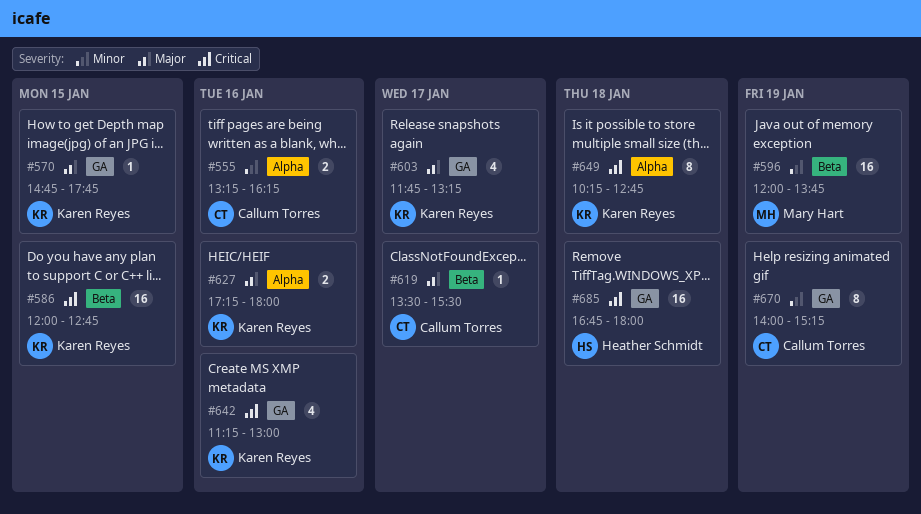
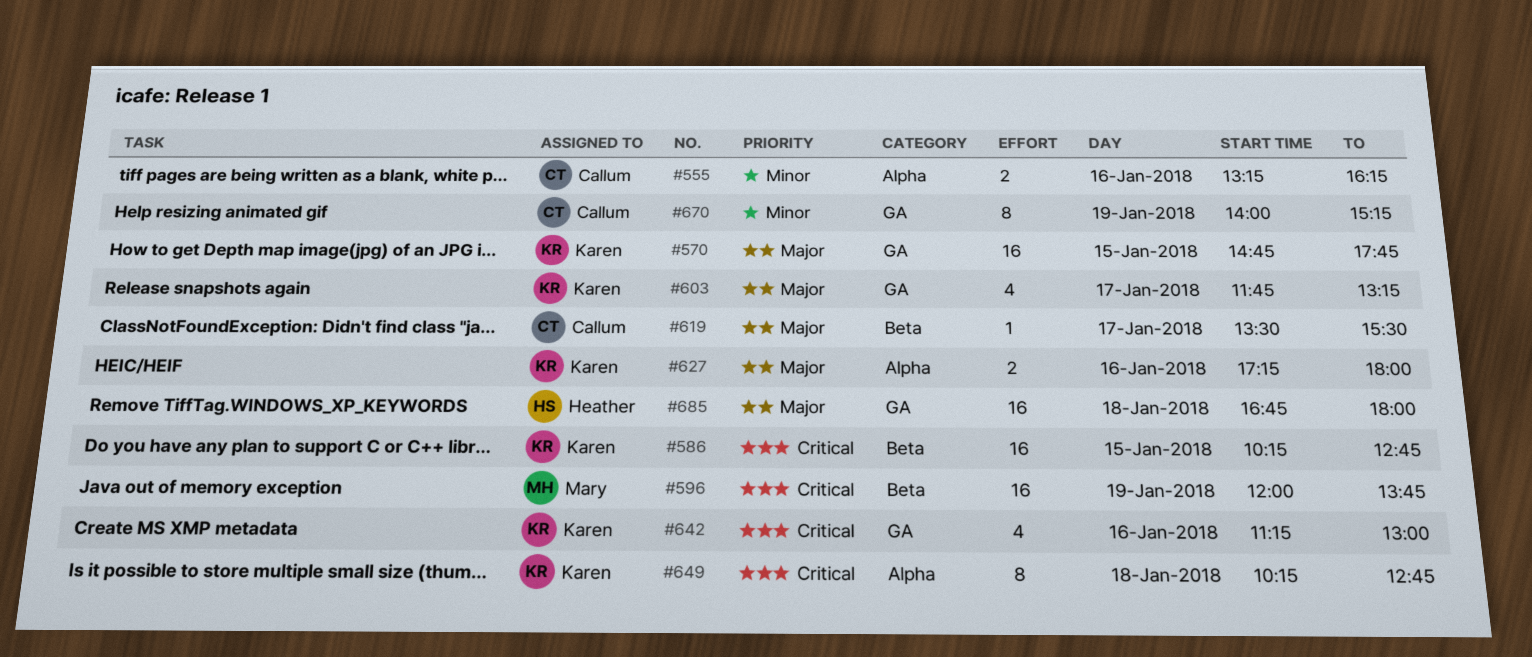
#570, estimate: 1 -> 16
#586, begins: 12:00 -> 10:15
#596, priority: Minor -> Critical
#685, priority: Critical -> Major

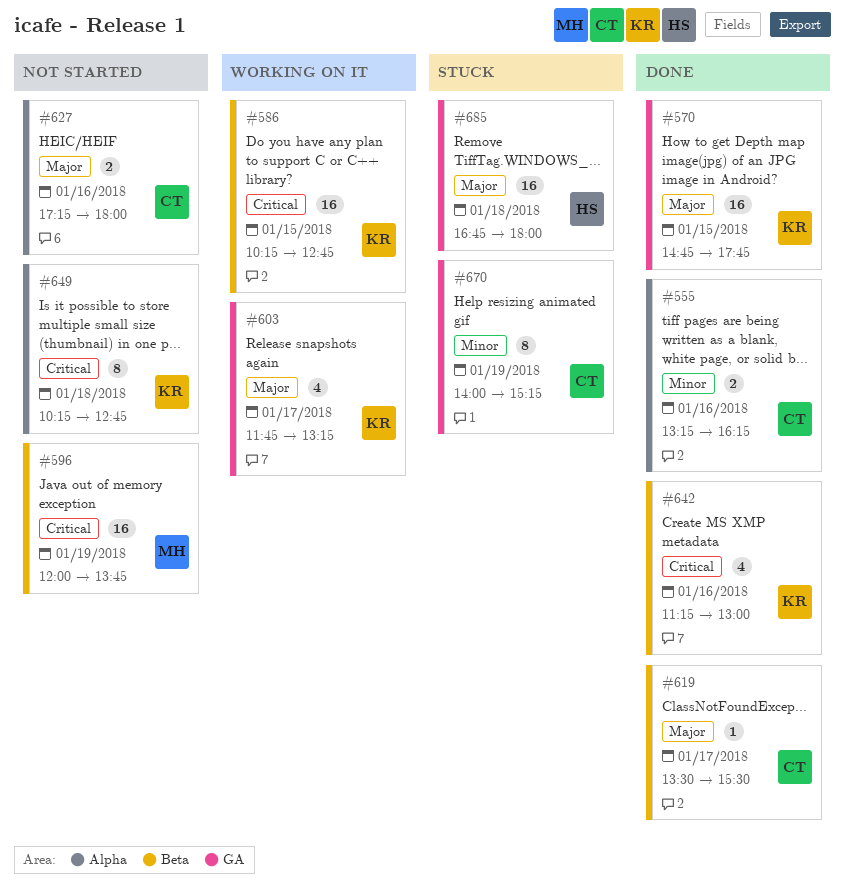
#627, owner: Karen -> Callum
#642, label: GA -> Beta

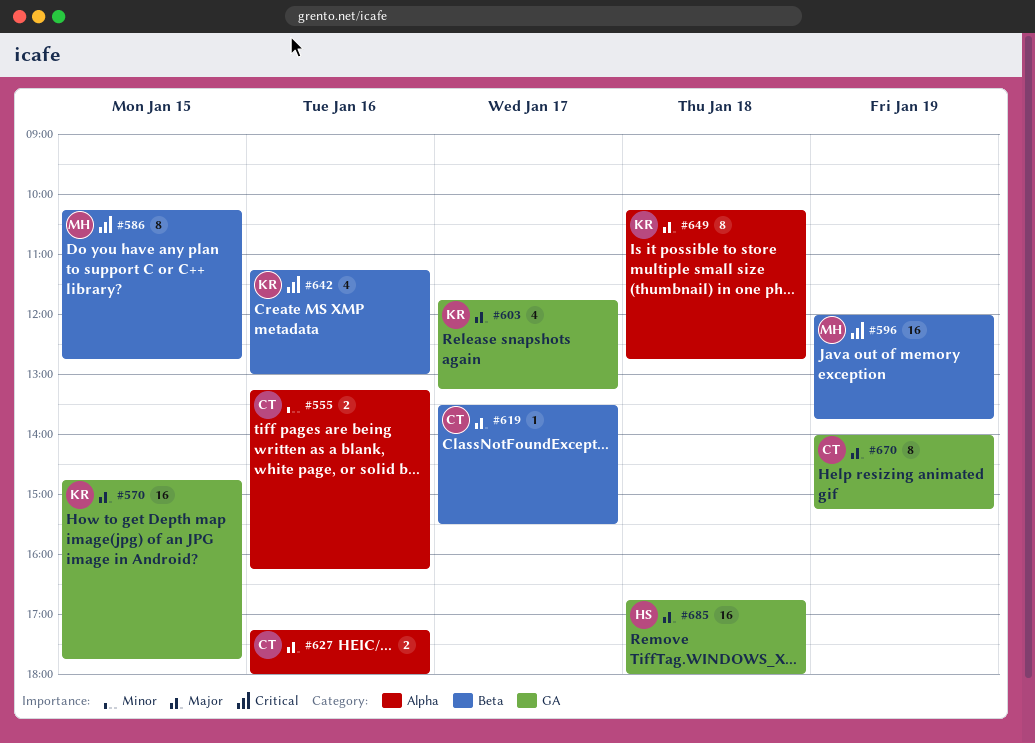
#586, owner: KR -> MH
#586, estimate: 16 -> 8
#649, priority: Critical -> Major
#670, priority: Minor -> Major

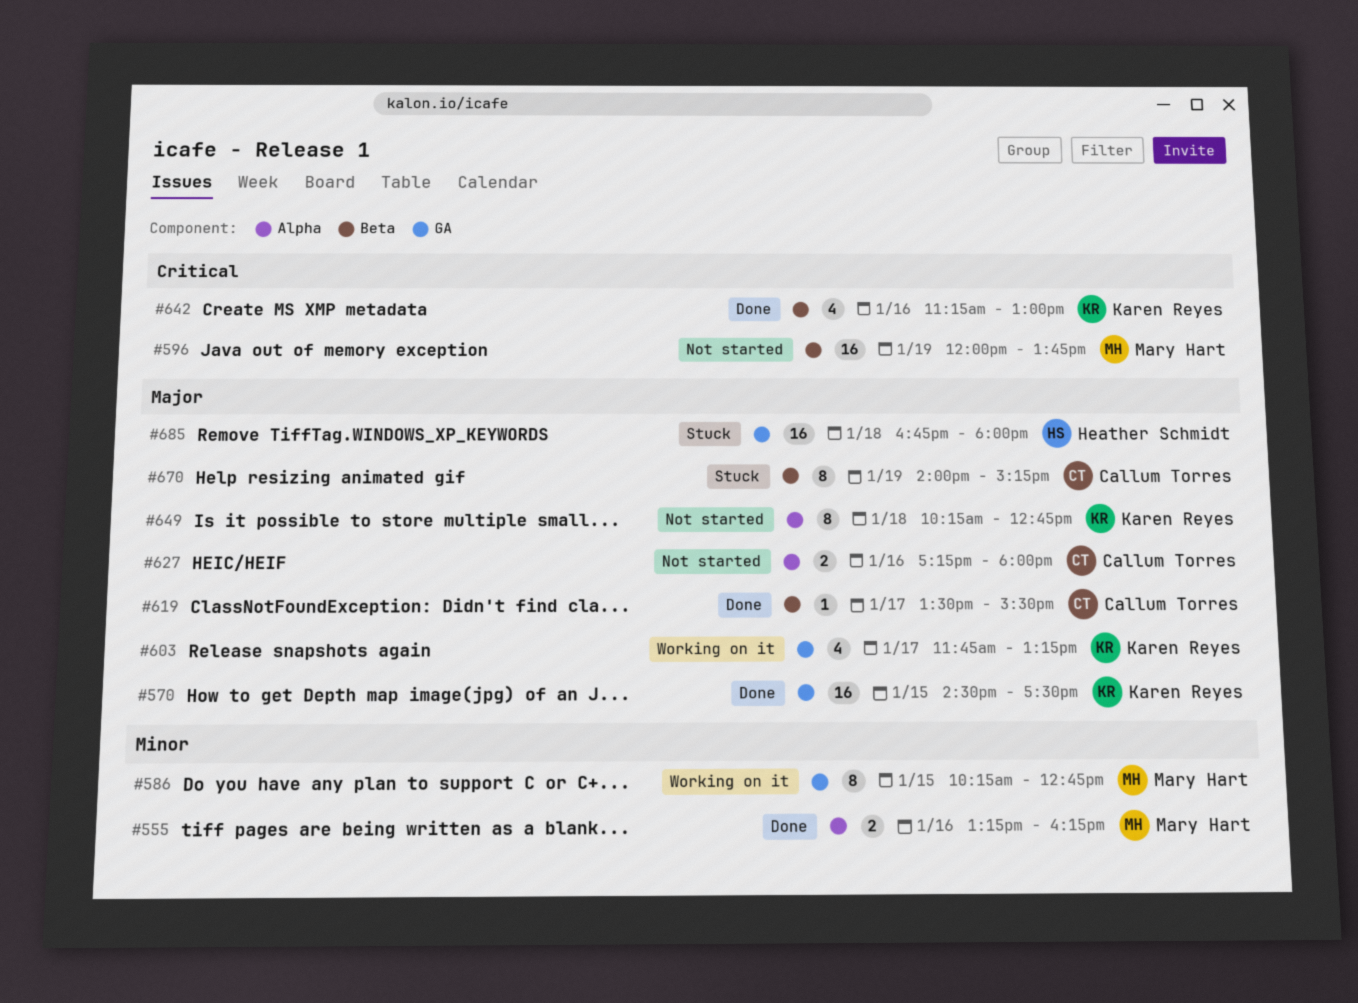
#555, owner: Callum Torres -> Mary Hart
#570, begins: 14:45 -> 14:30
#570, ends: 17:45 -> 17:30
#586, priority: Critical -> Minor
#586, label: Beta -> GA
#670, label: GA -> Beta

